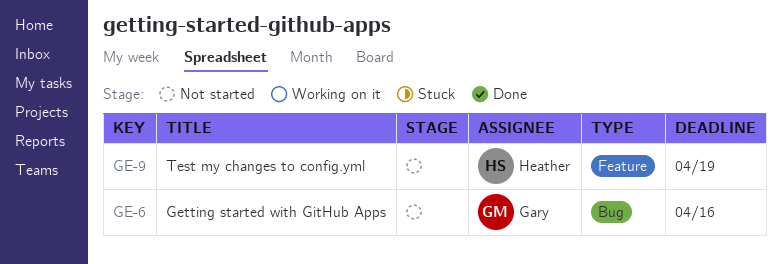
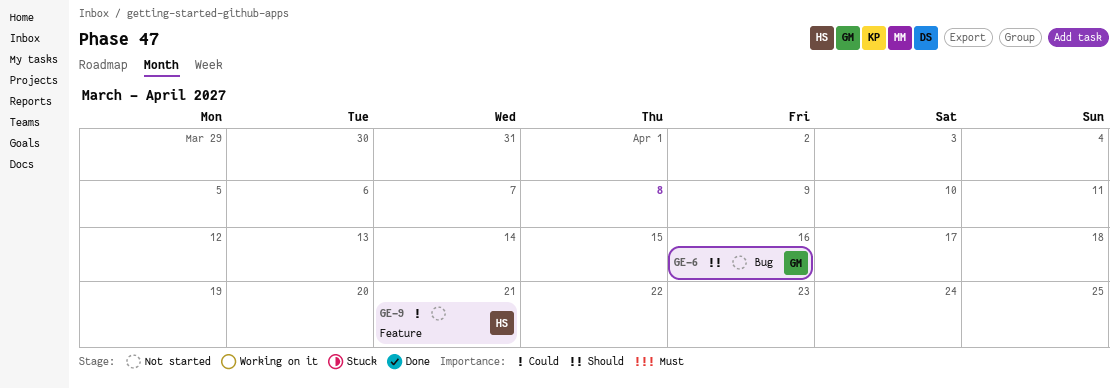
GE-9, due: Apr 19 -> Apr 21

